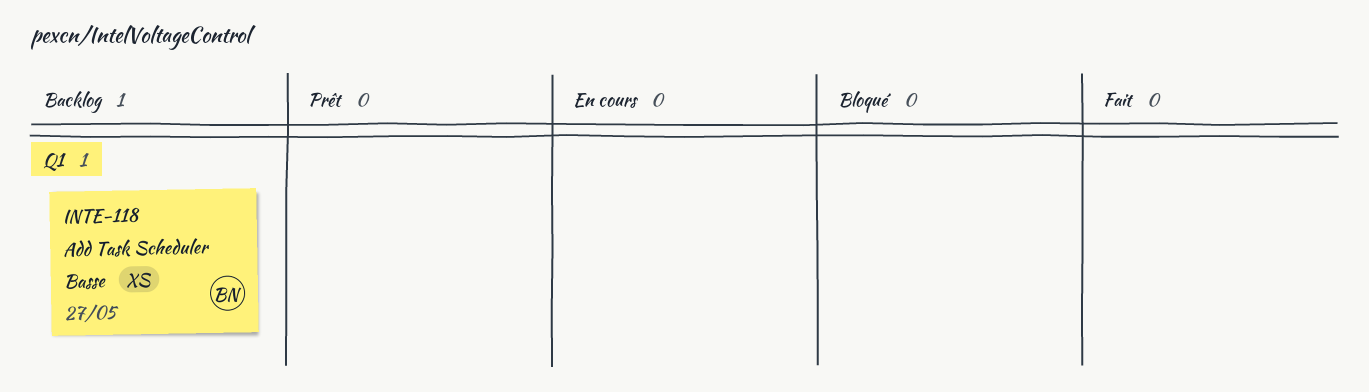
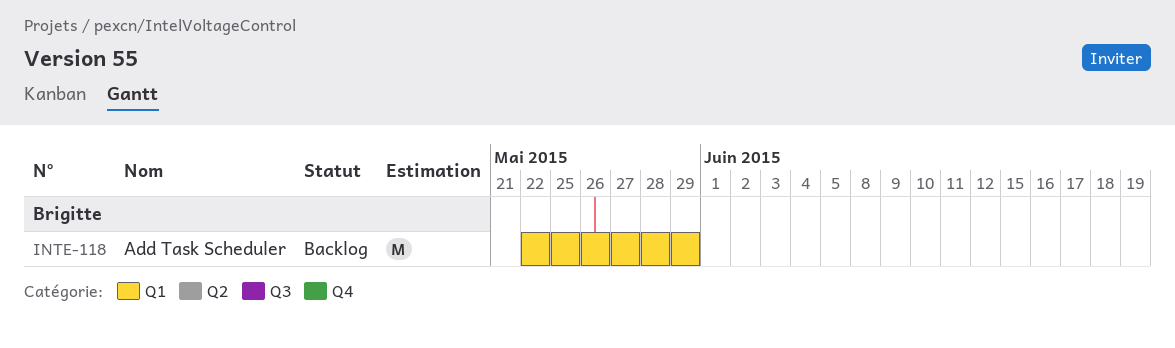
INTE-118, estimate: XS -> M
INTE-118, due: May 27 -> May 29

